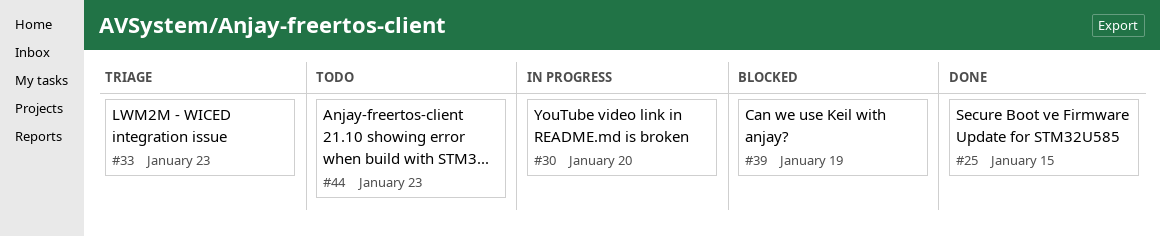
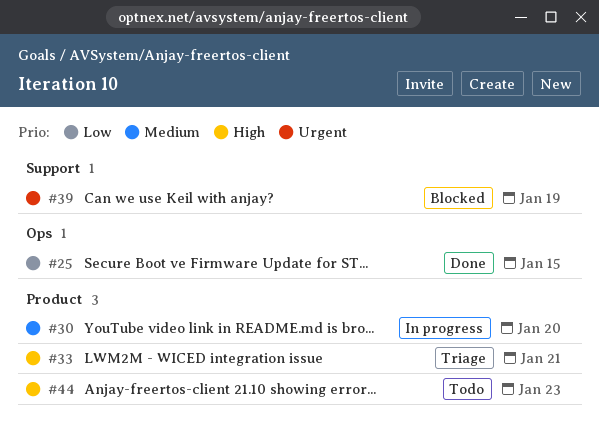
#33, due: Jan 23 -> Jan 21

